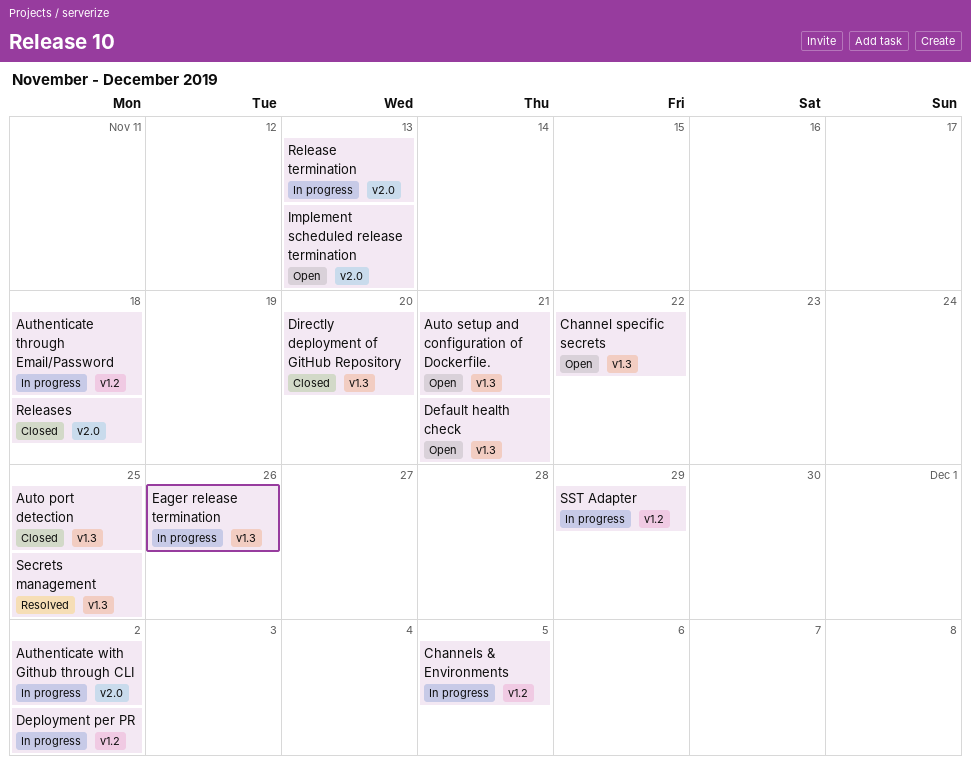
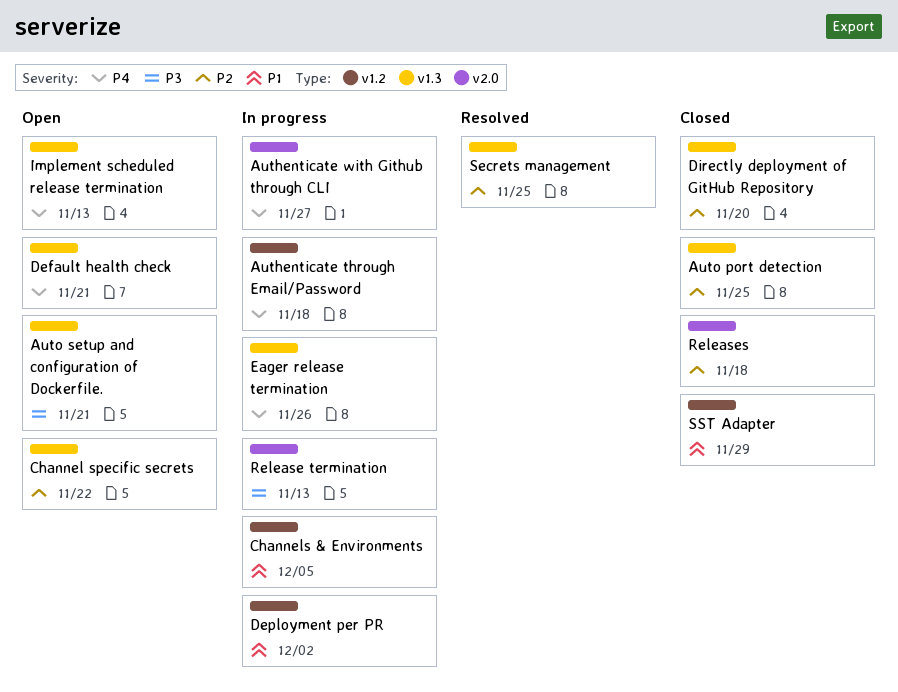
Authenticate with Github through CLI, due: Dec 2 -> Nov 27
Implement scheduled release termination, label: v2.0 -> v1.3
SST Adapter, status: In progress -> Closed

